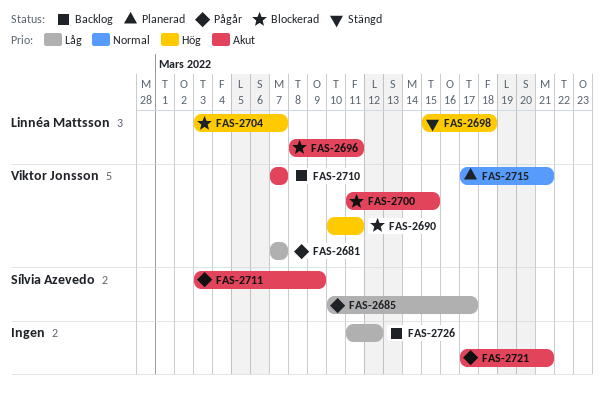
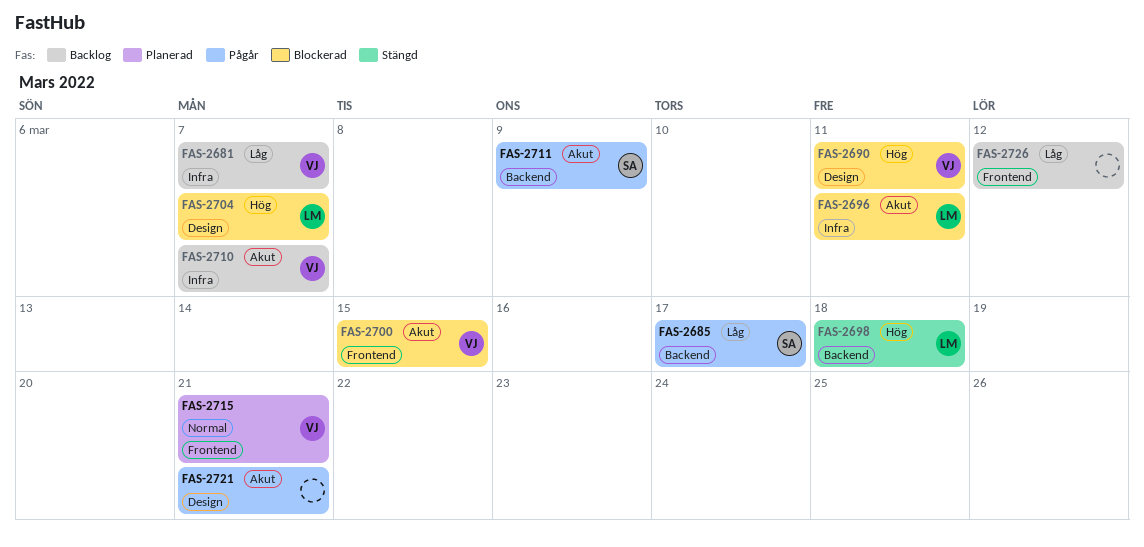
FAS-2681, status: Pågår -> Backlog

